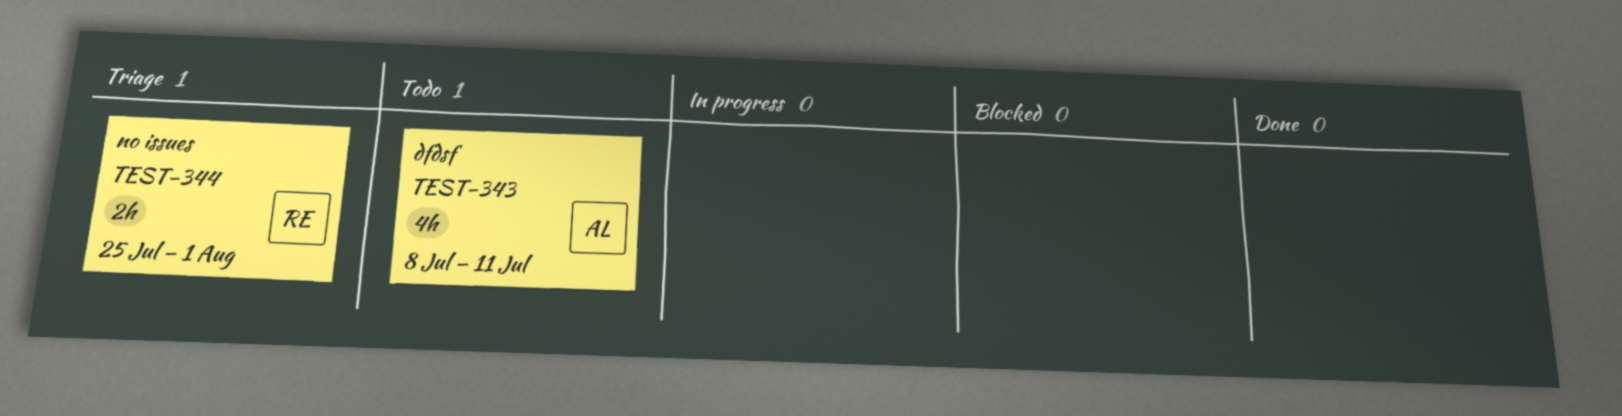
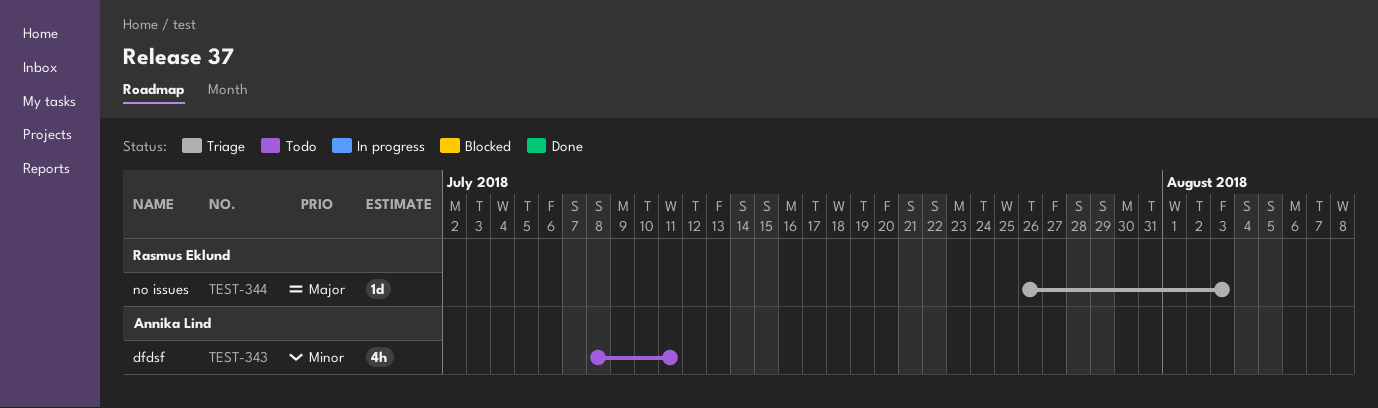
TEST-344, estimate: 2h -> 1d
TEST-344, start: Jul 25 -> Jul 26
TEST-344, due: Aug 1 -> Aug 3

